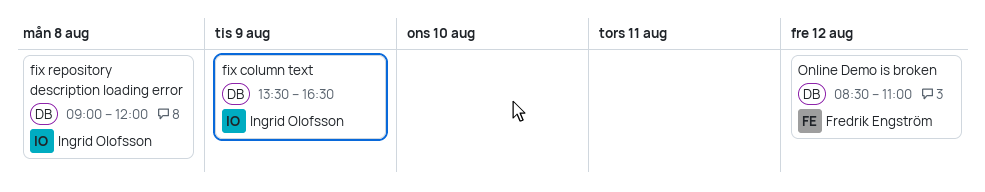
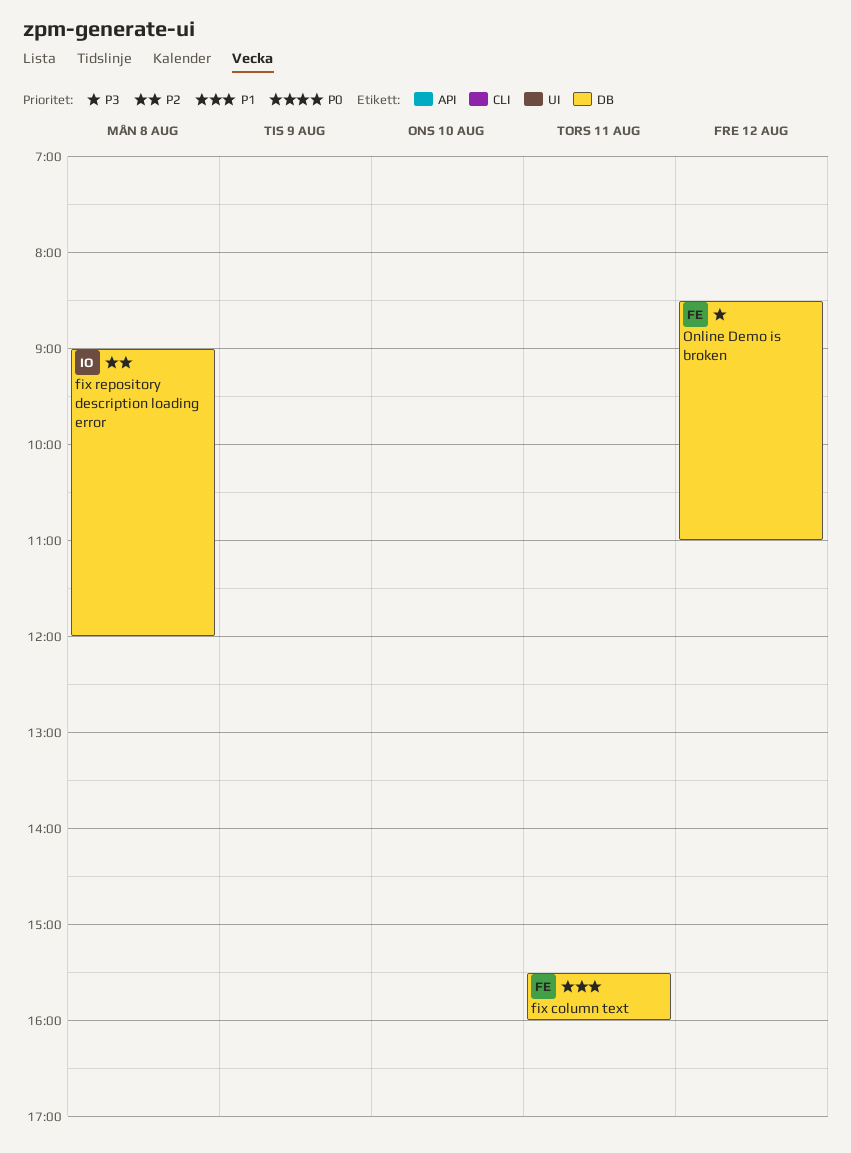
fix column text, owner: Ingrid Olofsson -> Fredrik Engström
fix column text, day: Aug 9 -> Aug 11
fix column text, begins: 13:30 -> 15:30
fix column text, ends: 16:30 -> 16:00

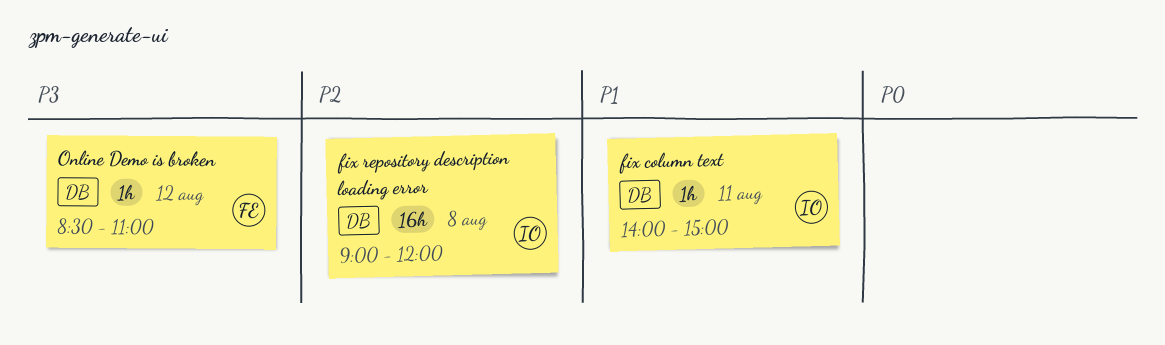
fix column text, owner: FE -> IO
fix column text, begins: 15:30 -> 14:00
fix column text, ends: 16:00 -> 15:00

